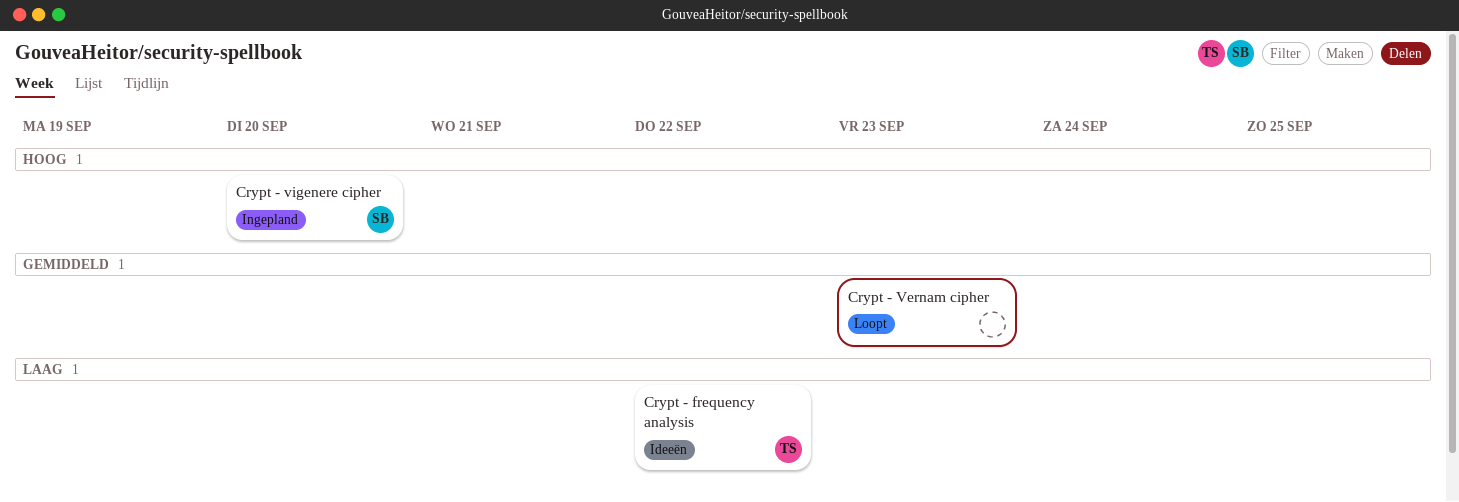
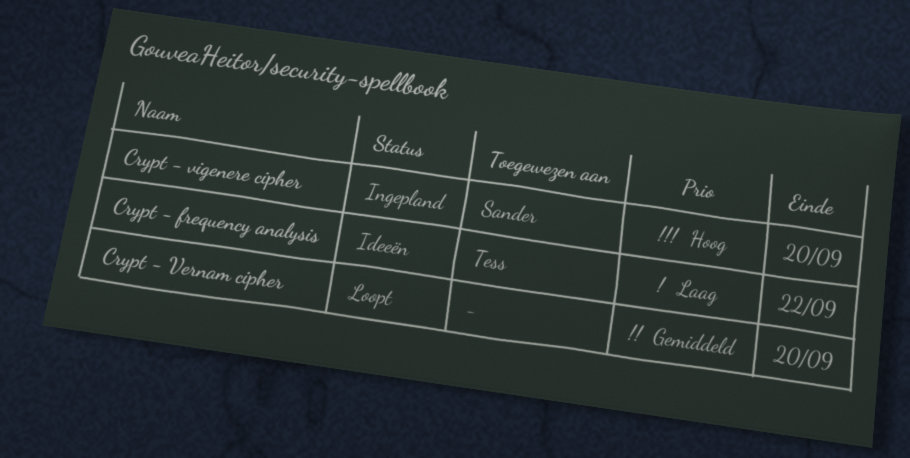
Crypt - Vernam cipher, due: Sep 23 -> Sep 20

